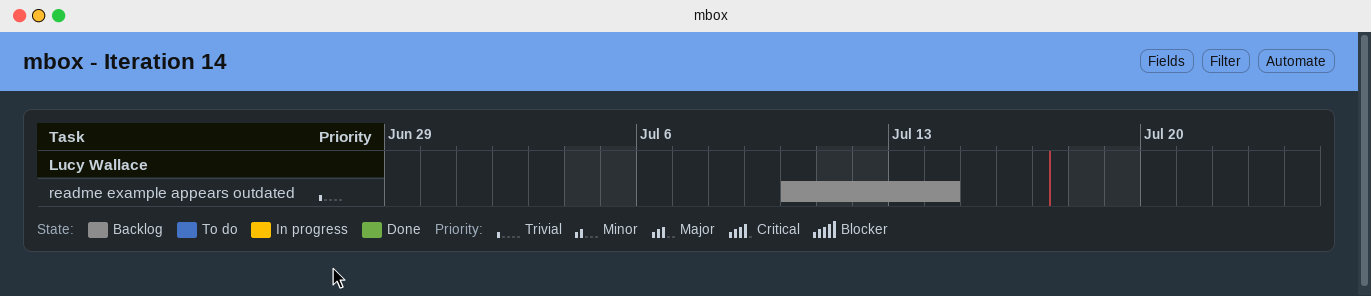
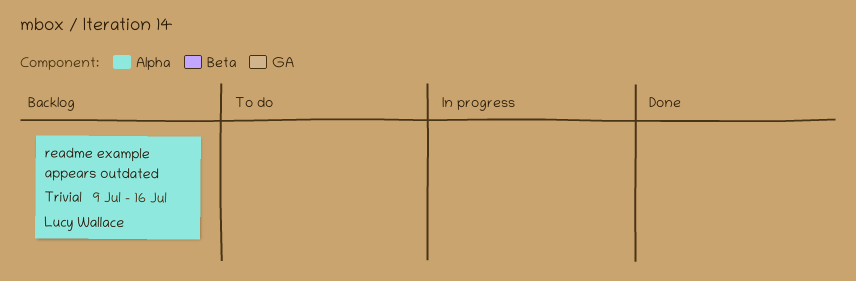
readme example appears outdated, start: Jul 10 -> Jul 9
readme example appears outdated, due: Jul 14 -> Jul 16

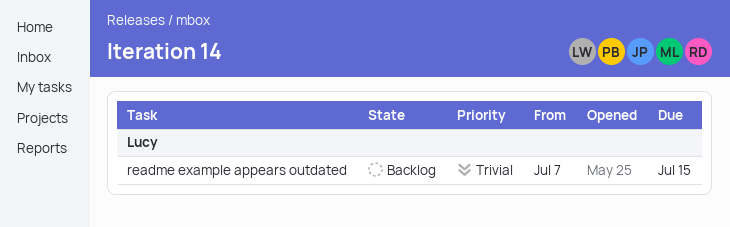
readme example appears outdated, start: Jul 9 -> Jul 7
readme example appears outdated, due: Jul 16 -> Jul 15

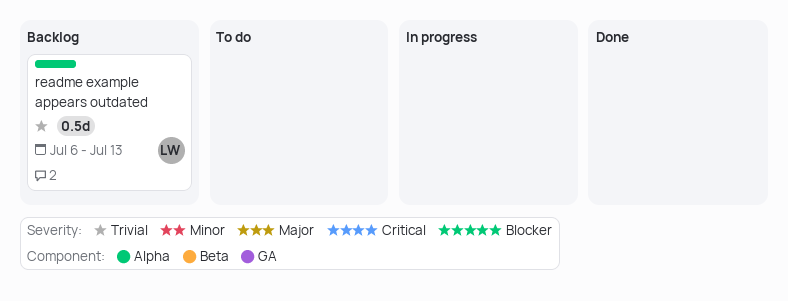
readme example appears outdated, start: Jul 7 -> Jul 6
readme example appears outdated, due: Jul 15 -> Jul 13

